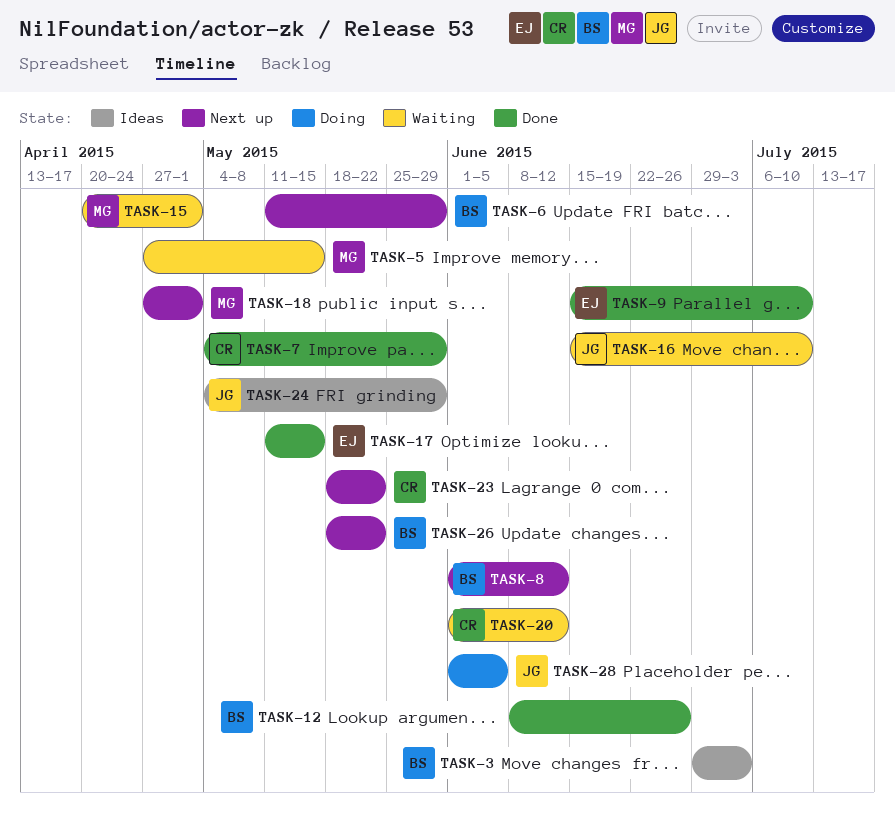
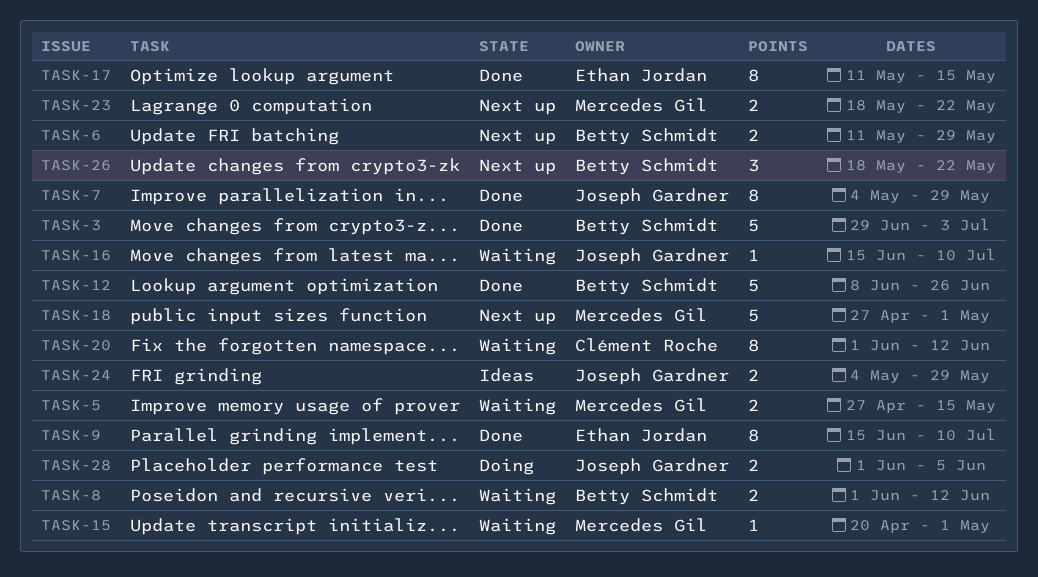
TASK-3, status: Ideas -> Done
TASK-7, owner: Clément Roche -> Joseph Gardner
TASK-8, status: Next up -> Waiting
TASK-23, owner: Clément Roche -> Mercedes Gil

